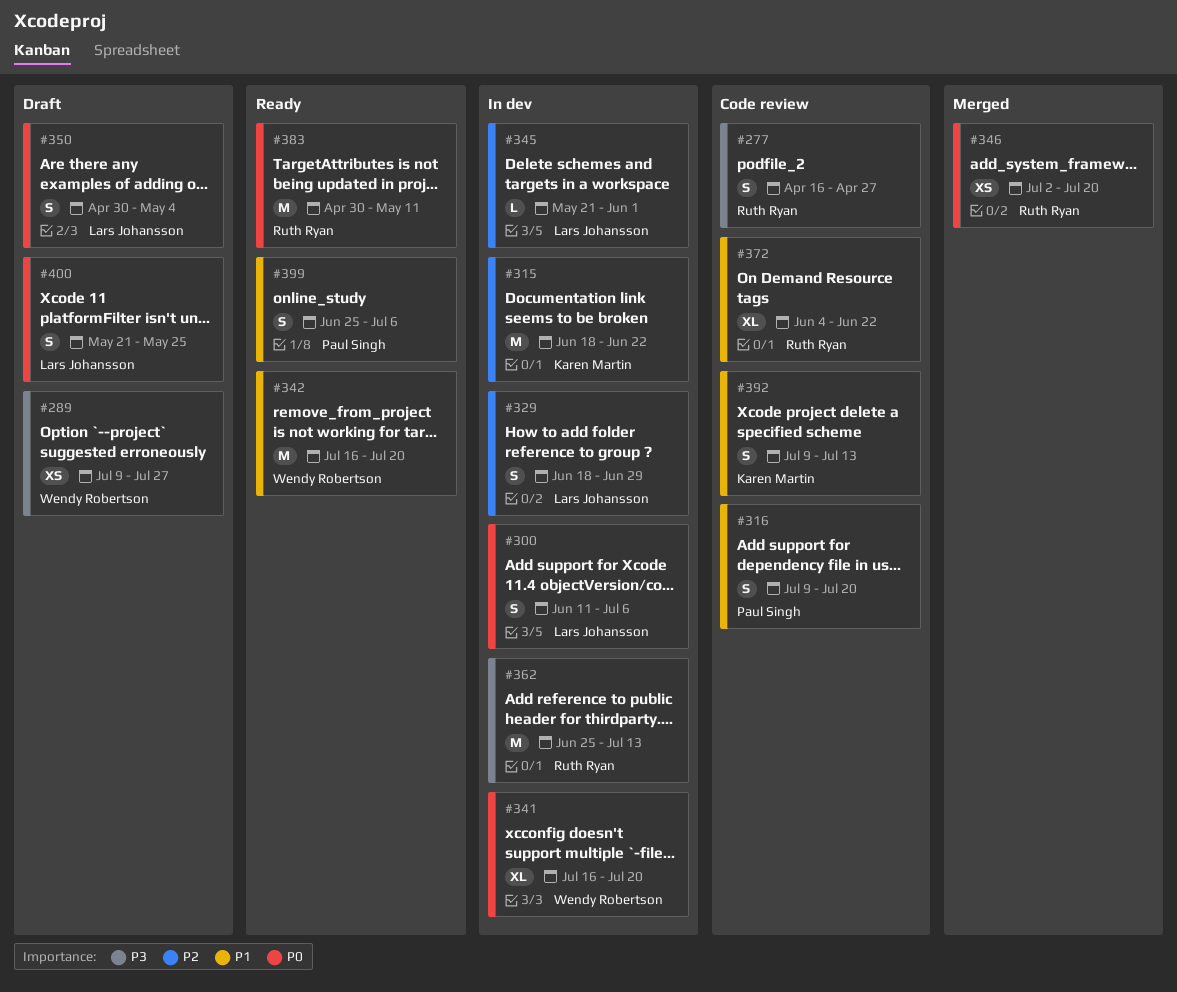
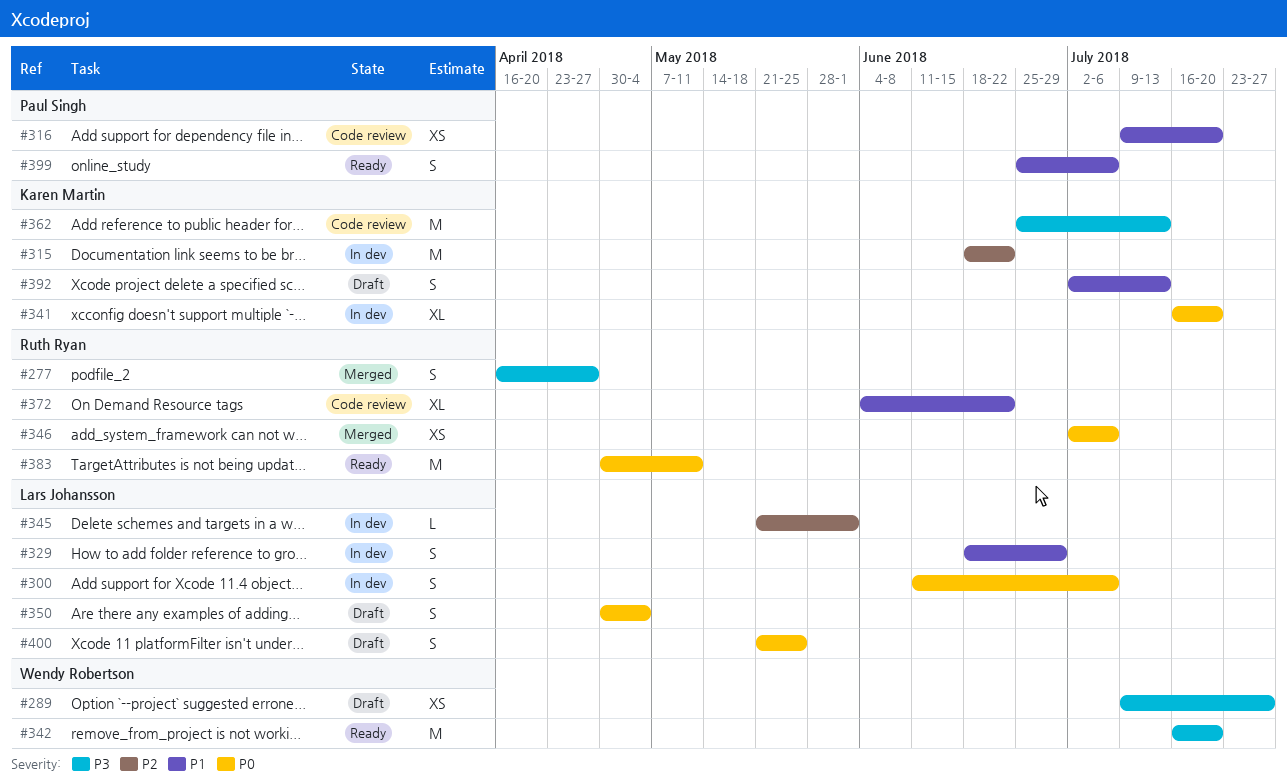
#277, status: Code review -> Merged
#316, estimate: S -> XS
#329, priority: P2 -> P1
#341, owner: Wendy Robertson -> Karen Martin
#342, priority: P1 -> P3
#346, due: Jul 20 -> Jul 6
#362, status: In dev -> Code review
#362, owner: Ruth Ryan -> Karen Martin
#392, status: Code review -> Draft
#392, start: Jul 9 -> Jul 2

